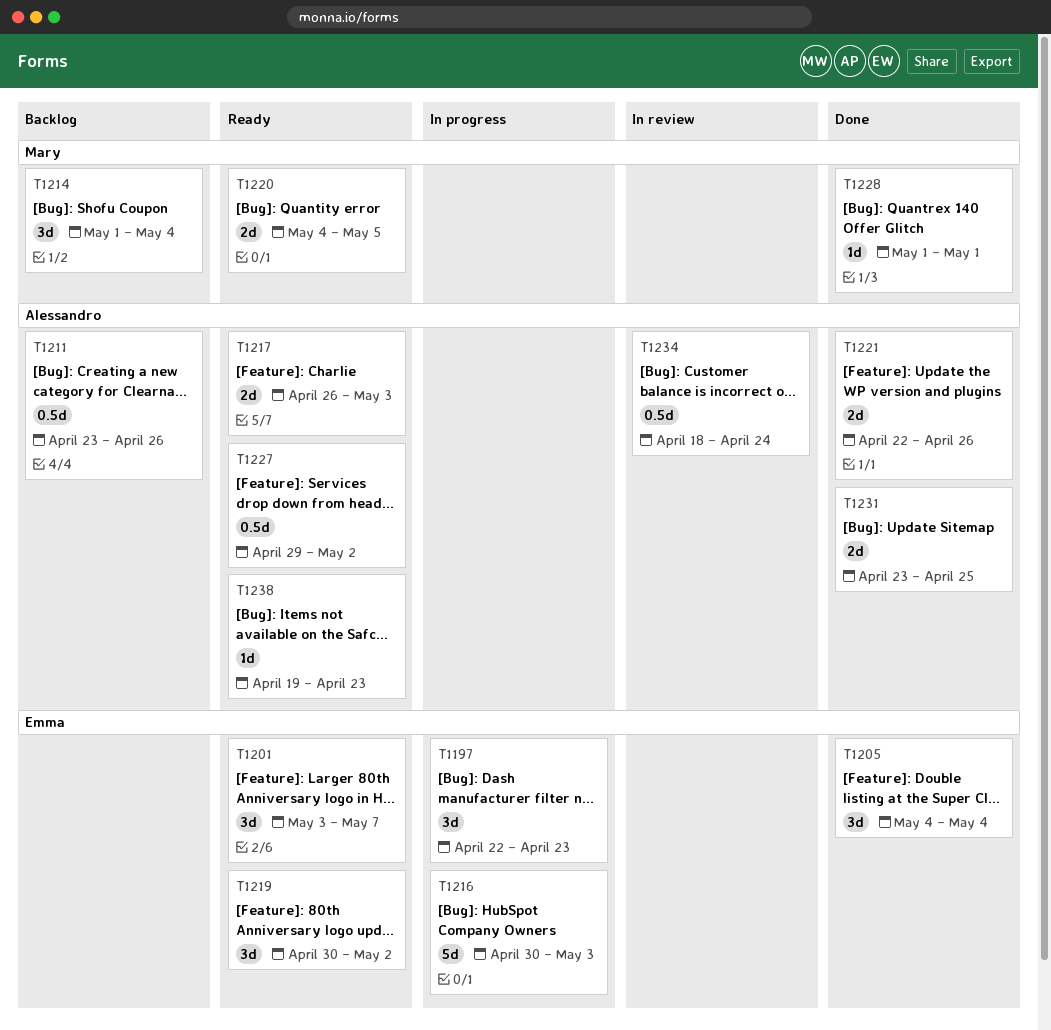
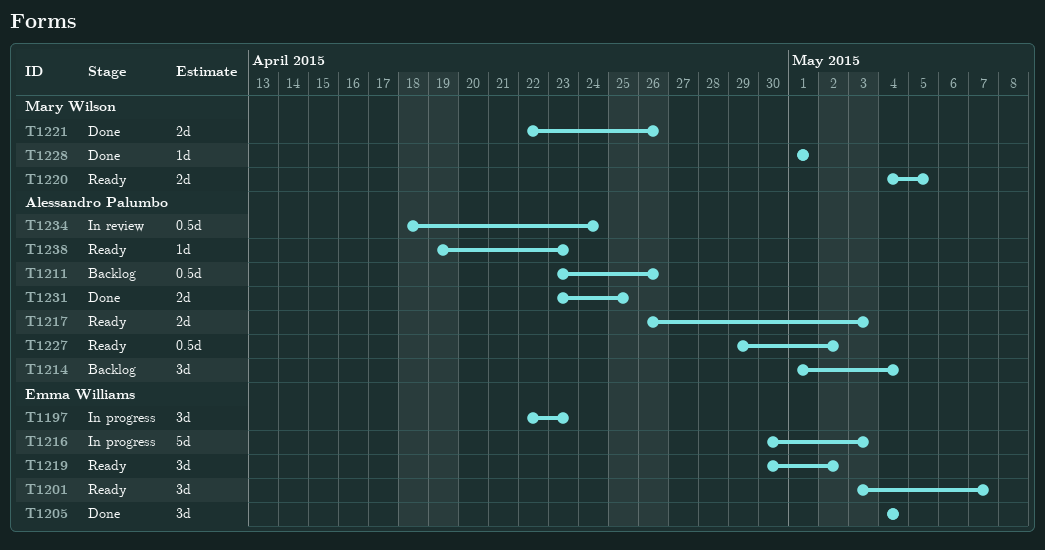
T1214, owner: Mary Wilson -> Alessandro Palumbo
T1221, owner: Alessandro Palumbo -> Mary Wilson

